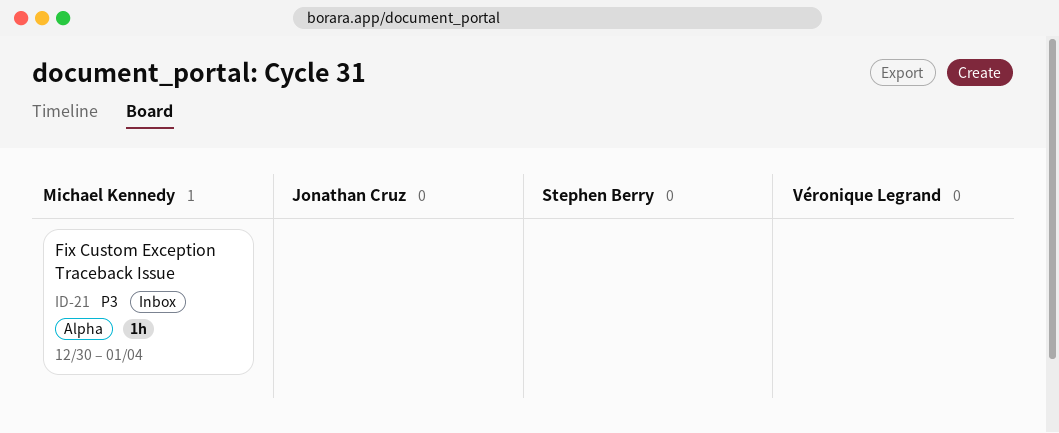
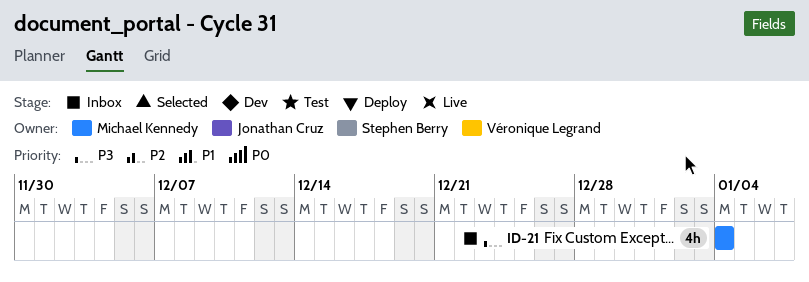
ID-21, estimate: 1h -> 4h
ID-21, start: Dec 30 -> Jan 4

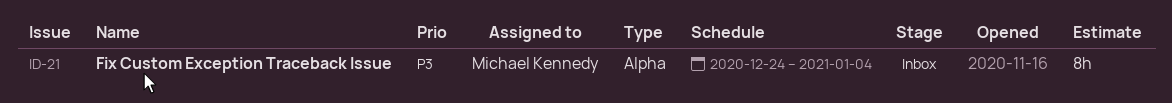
ID-21, estimate: 4h -> 8h
ID-21, start: Jan 4 -> Dec 24

